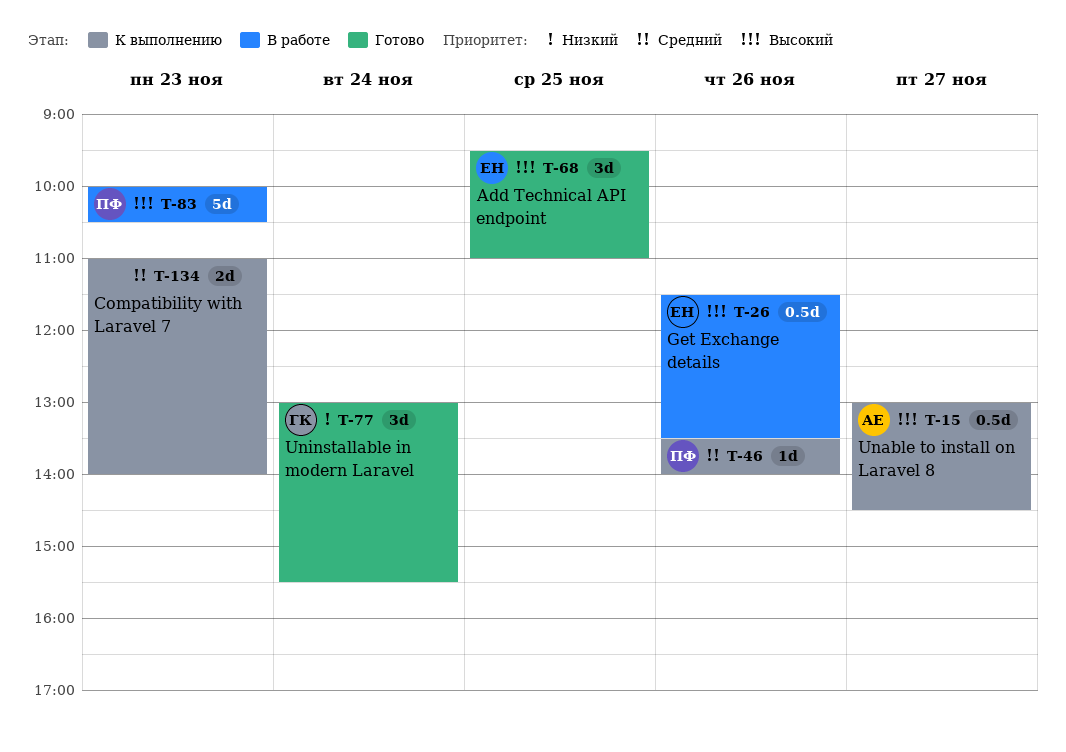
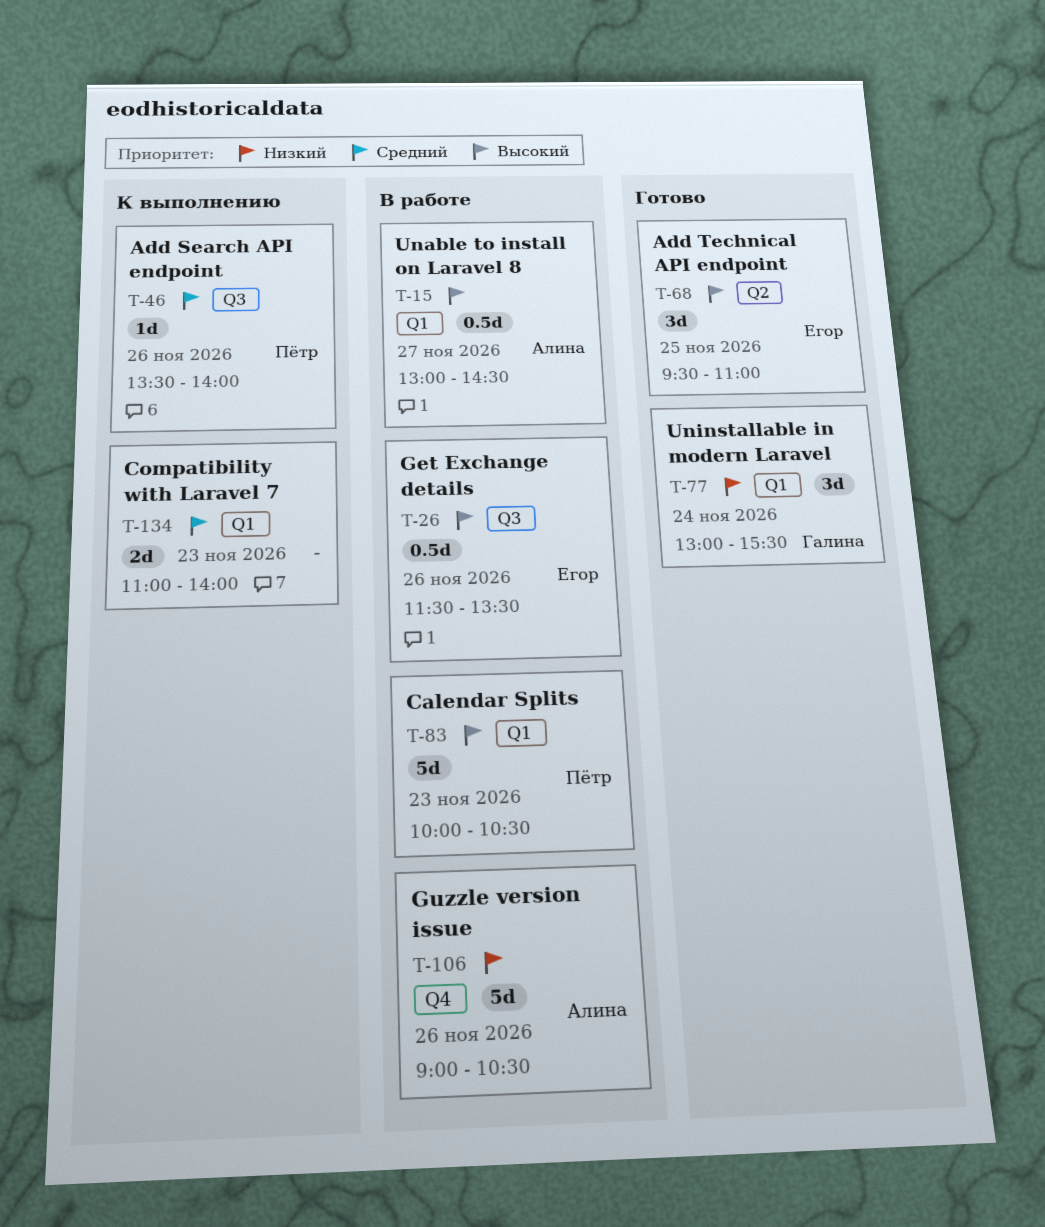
T-15, status: К выполнению -> В работе
T-106: none -> present

